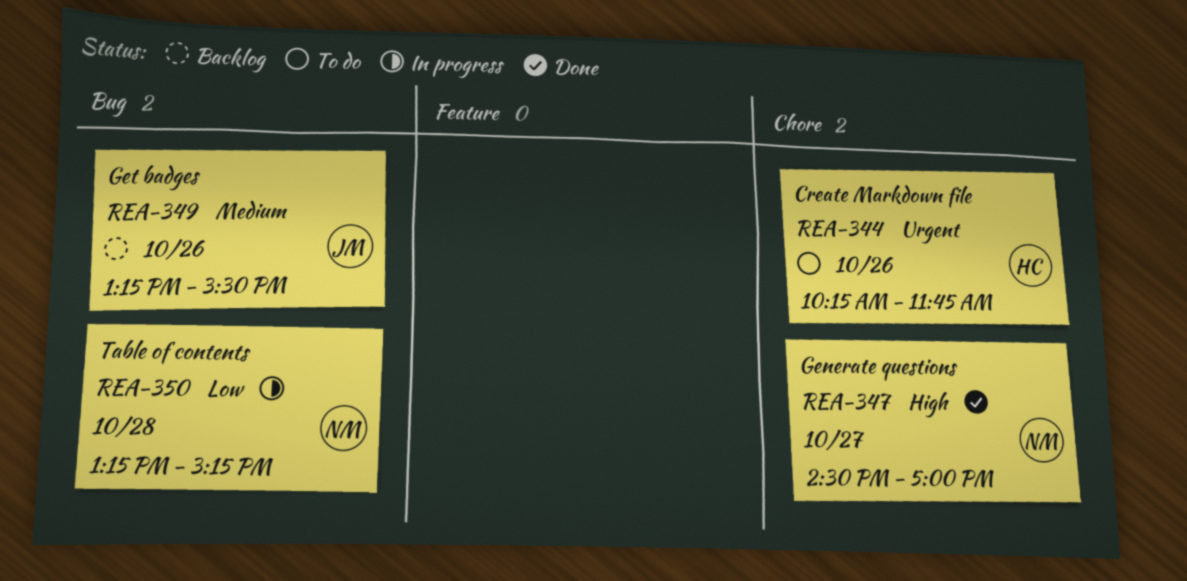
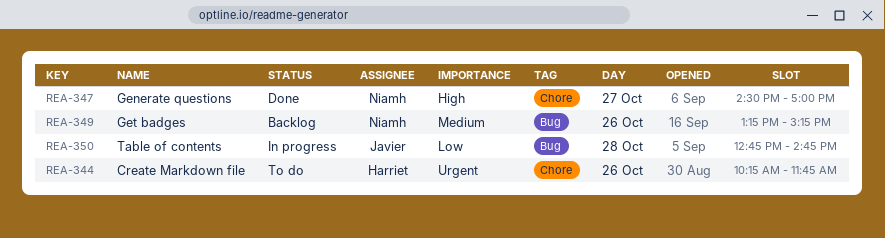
REA-349, owner: Javier -> Niamh
REA-349, ends: 15:30 -> 15:15
REA-350, owner: Niamh -> Javier
REA-350, begins: 13:15 -> 12:45
REA-350, ends: 15:15 -> 14:45

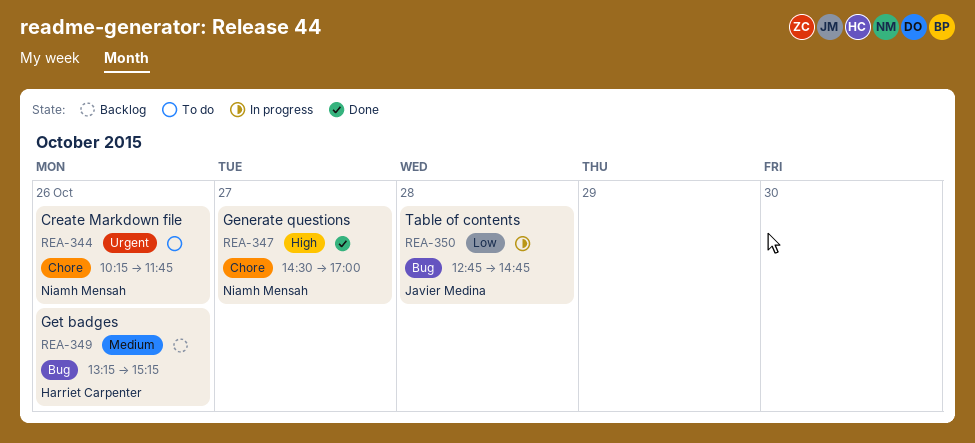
REA-344, owner: Harriet Carpenter -> Niamh Mensah
REA-349, owner: Niamh Mensah -> Harriet Carpenter

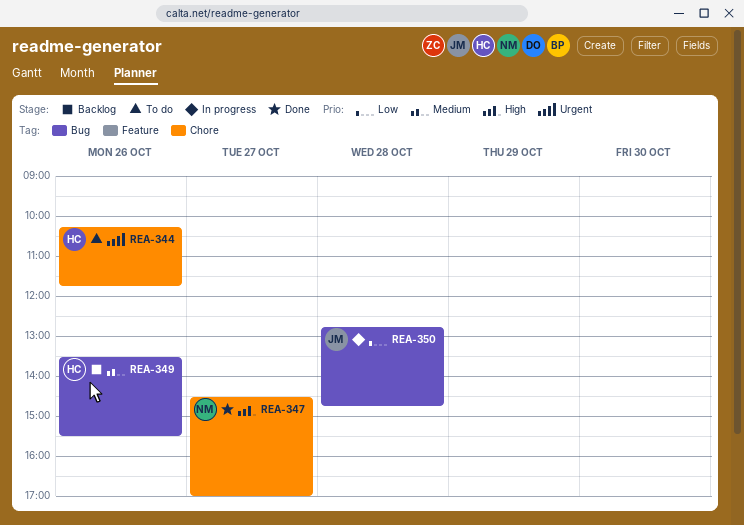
REA-344, owner: Niamh Mensah -> Harriet Carpenter
REA-349, begins: 13:15 -> 13:30
REA-349, ends: 15:15 -> 15:30

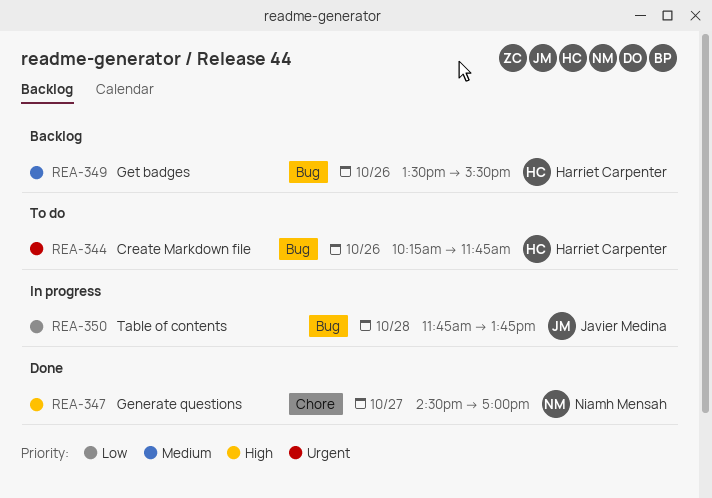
REA-344, label: Chore -> Bug
REA-350, begins: 12:45 -> 11:45
REA-350, ends: 14:45 -> 13:45

